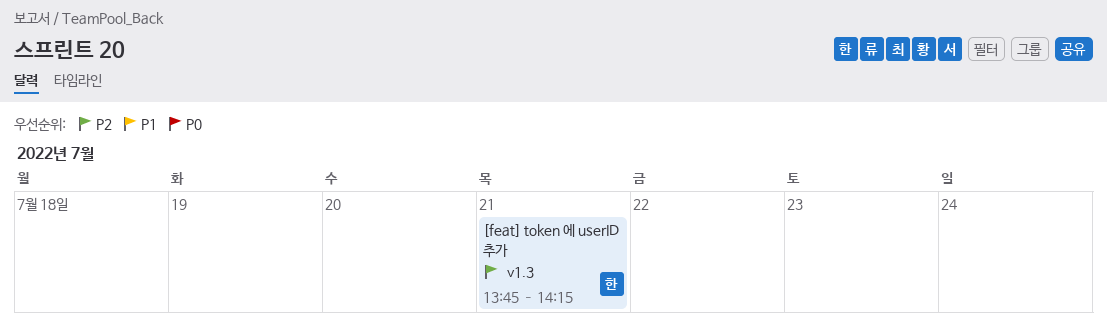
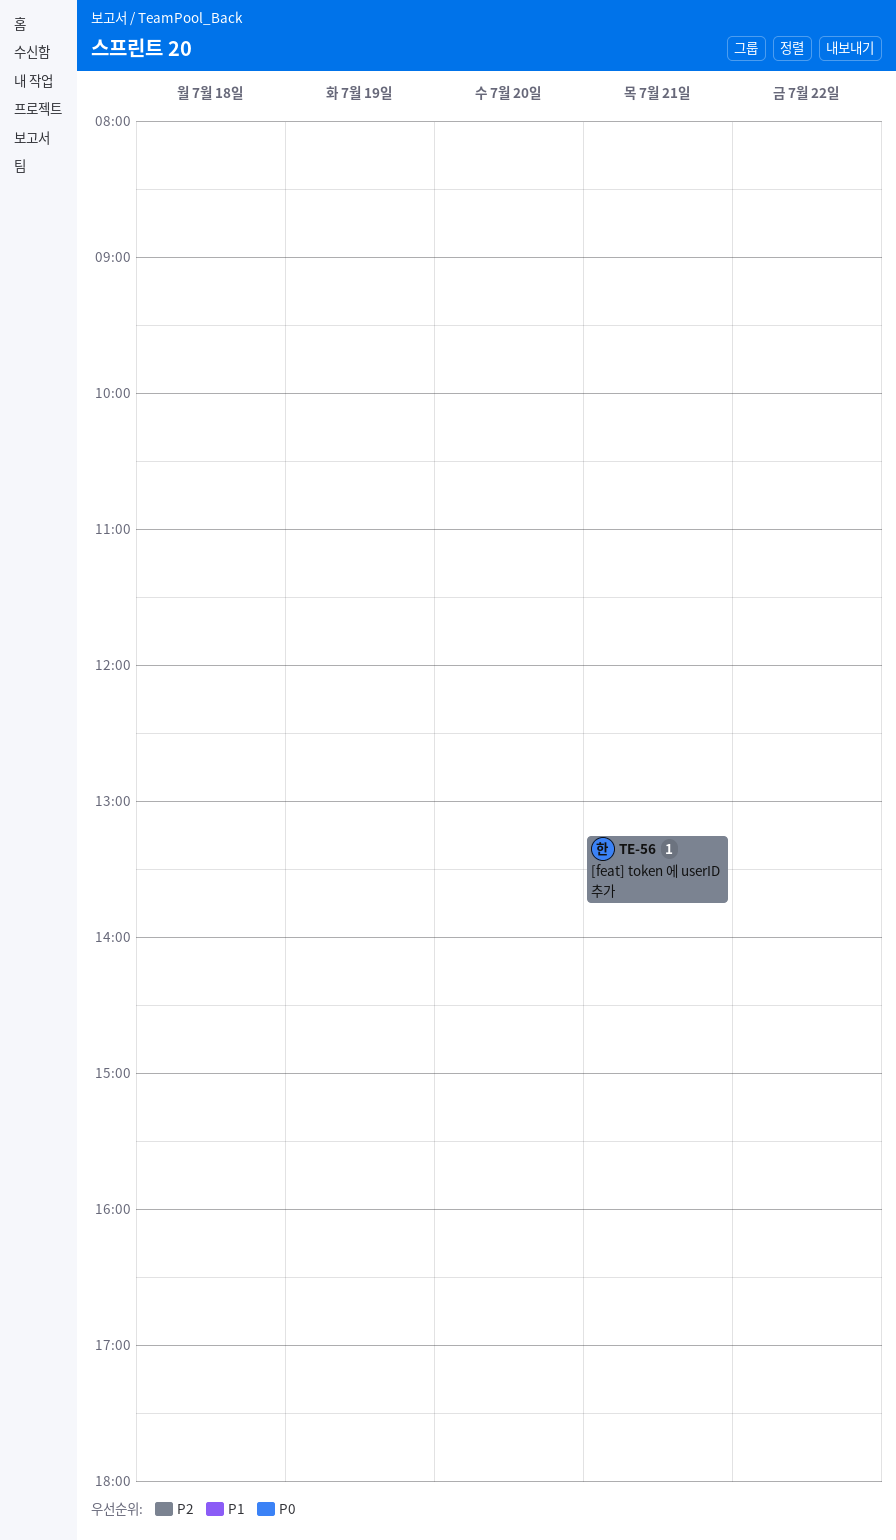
[feat] token 에 userID 추가, begins: 13:45 -> 13:15
[feat] token 에 userID 추가, ends: 14:15 -> 13:45

